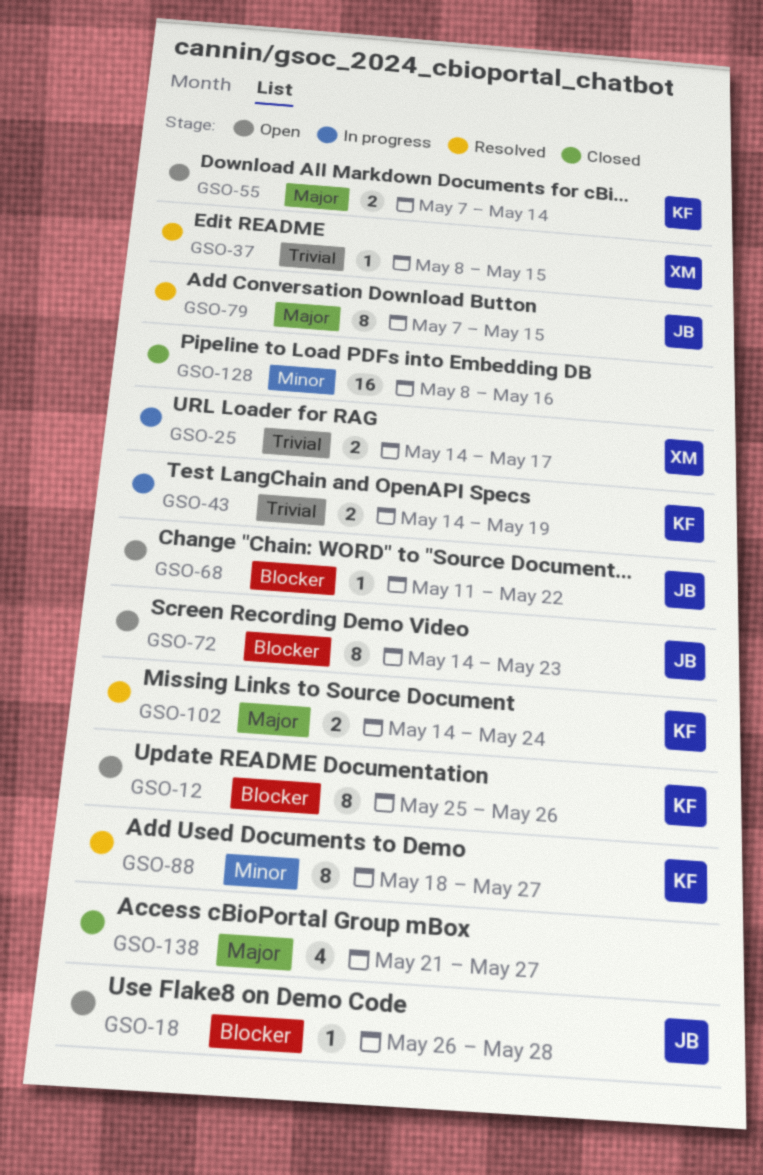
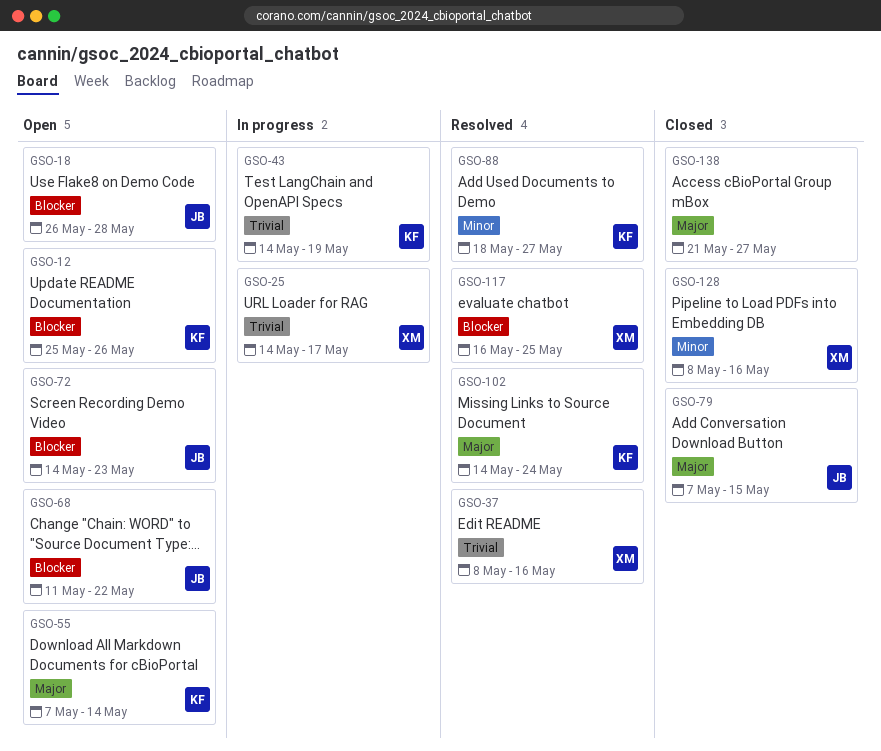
GSO-37, due: May 15 -> May 16
GSO-79, status: Resolved -> Closed
GSO-117: none -> present
GSO-128, owner: none -> XM

